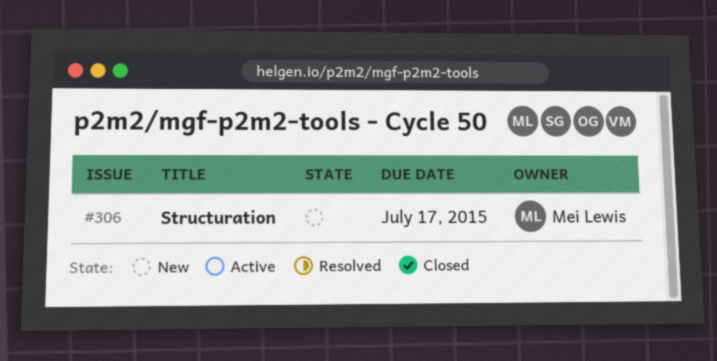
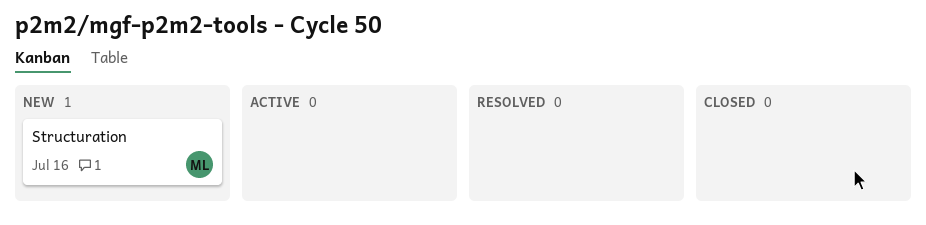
Structuration, due: Jul 17 -> Jul 16

